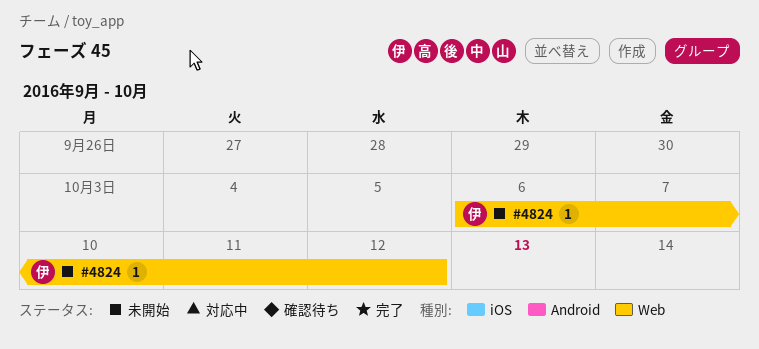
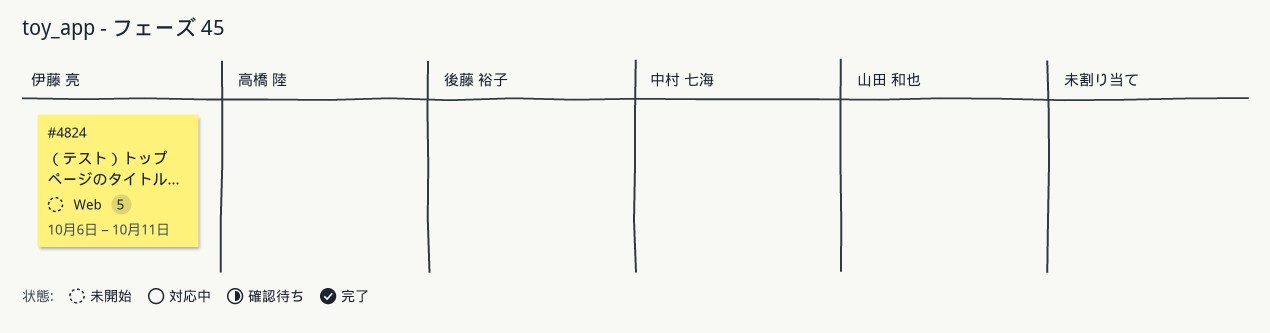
#4824, estimate: 1 -> 5
#4824, due: Oct 12 -> Oct 11

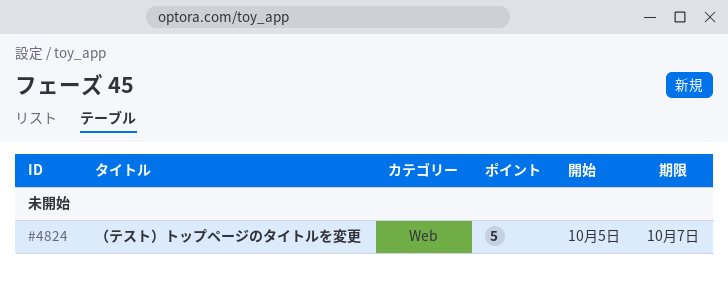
#4824, start: Oct 6 -> Oct 5
#4824, due: Oct 11 -> Oct 7

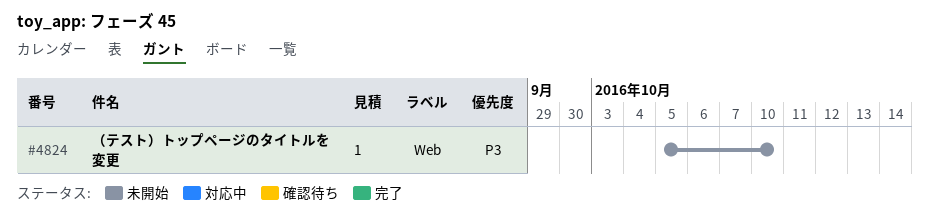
#4824, estimate: 5 -> 1
#4824, due: Oct 7 -> Oct 10

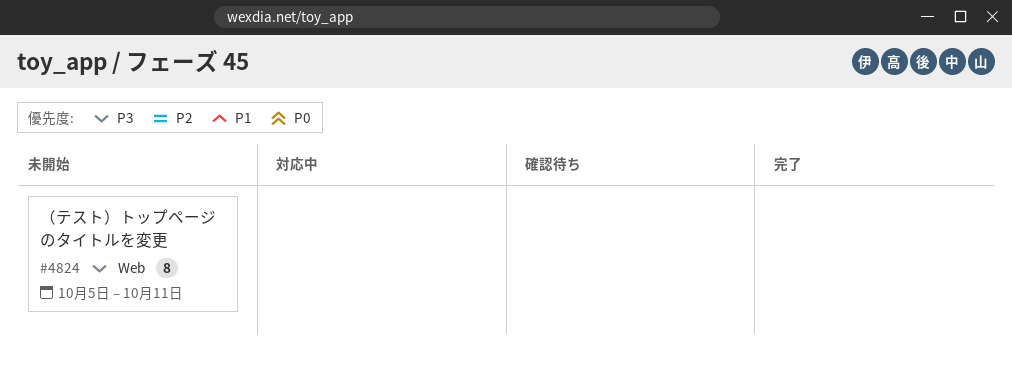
#4824, estimate: 1 -> 8
#4824, due: Oct 10 -> Oct 11

